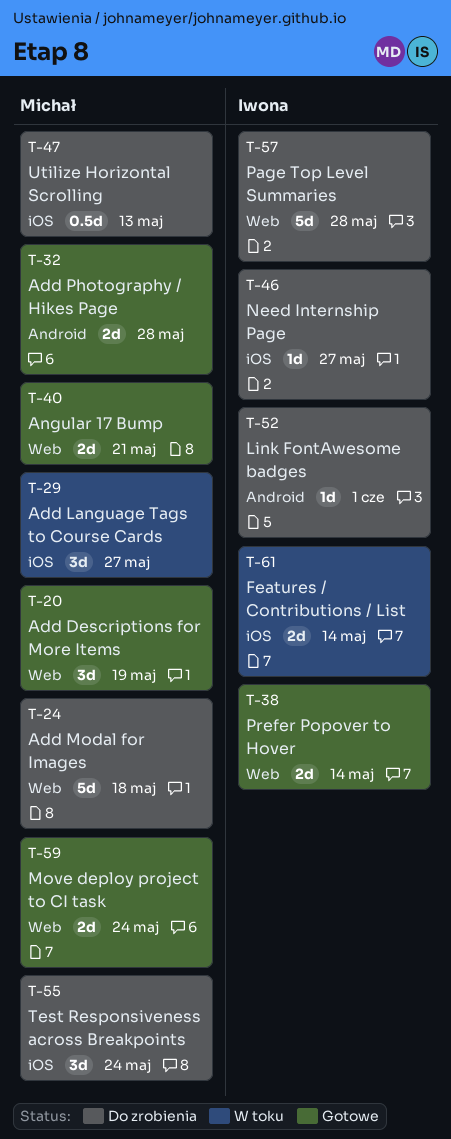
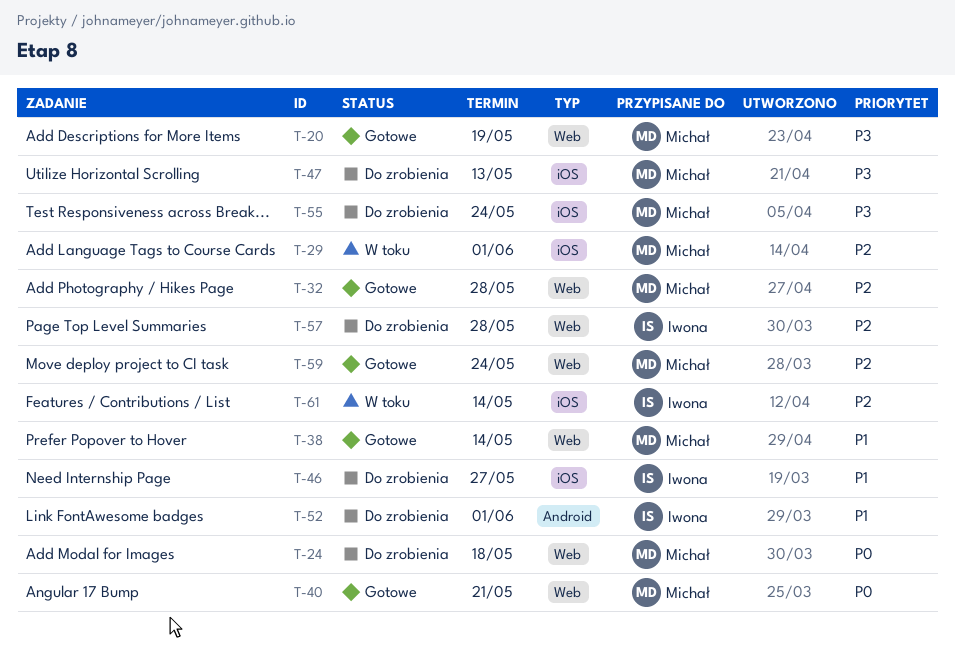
T-29, due: May 27 -> Jun 1
T-32, label: Android -> Web
T-38, owner: Iwona -> Michał

